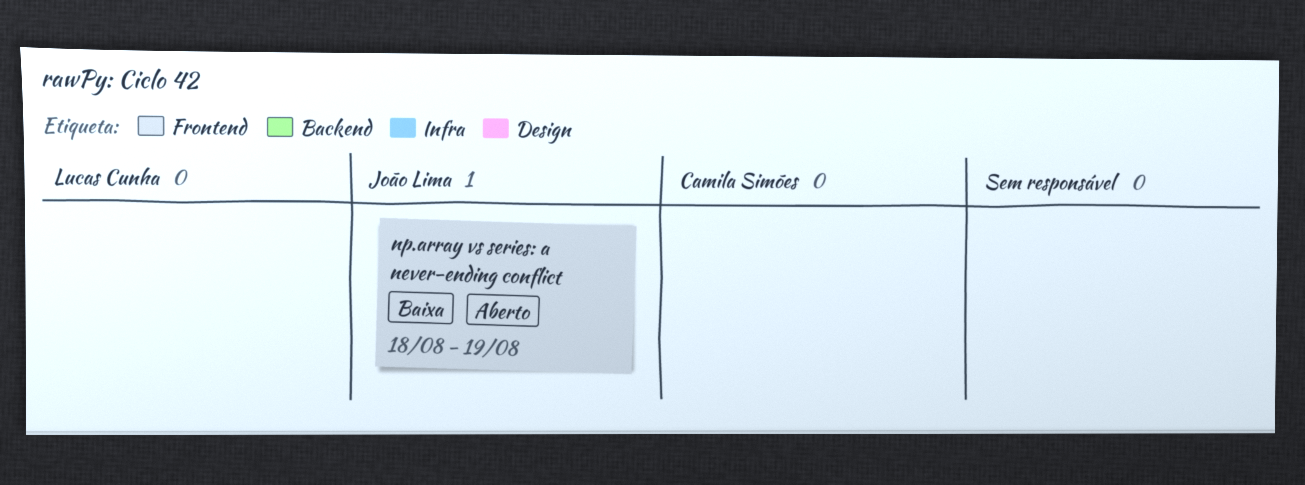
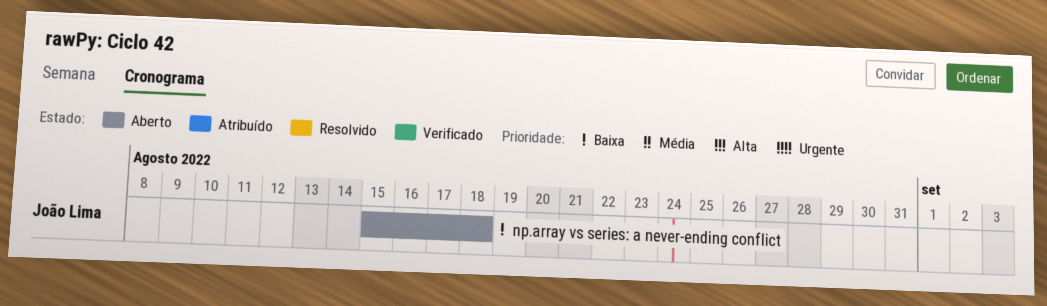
np.array vs series: a never-ending conflict, start: Aug 18 -> Aug 15
np.array vs series: a never-ending conflict, due: Aug 19 -> Aug 18

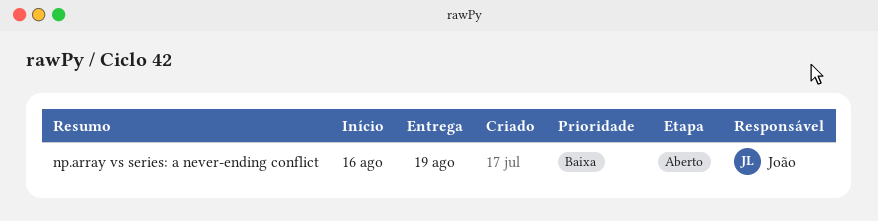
np.array vs series: a never-ending conflict, start: Aug 15 -> Aug 16
np.array vs series: a never-ending conflict, due: Aug 18 -> Aug 19

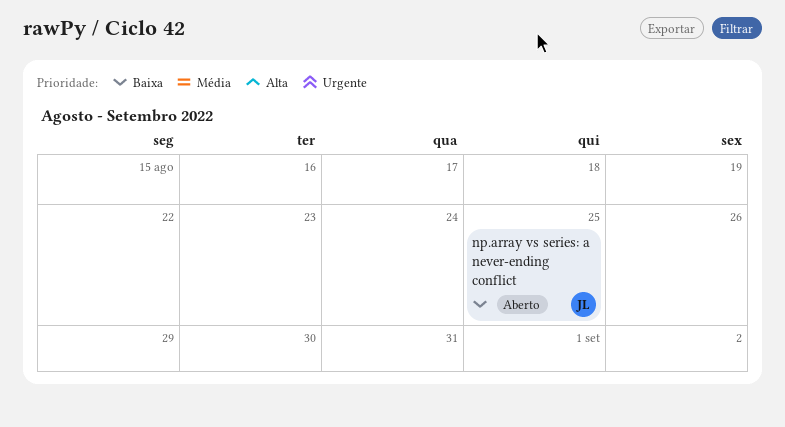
np.array vs series: a never-ending conflict, due: Aug 19 -> Aug 25

